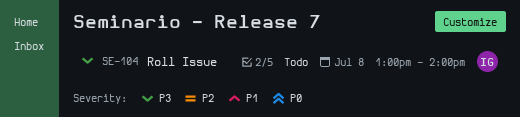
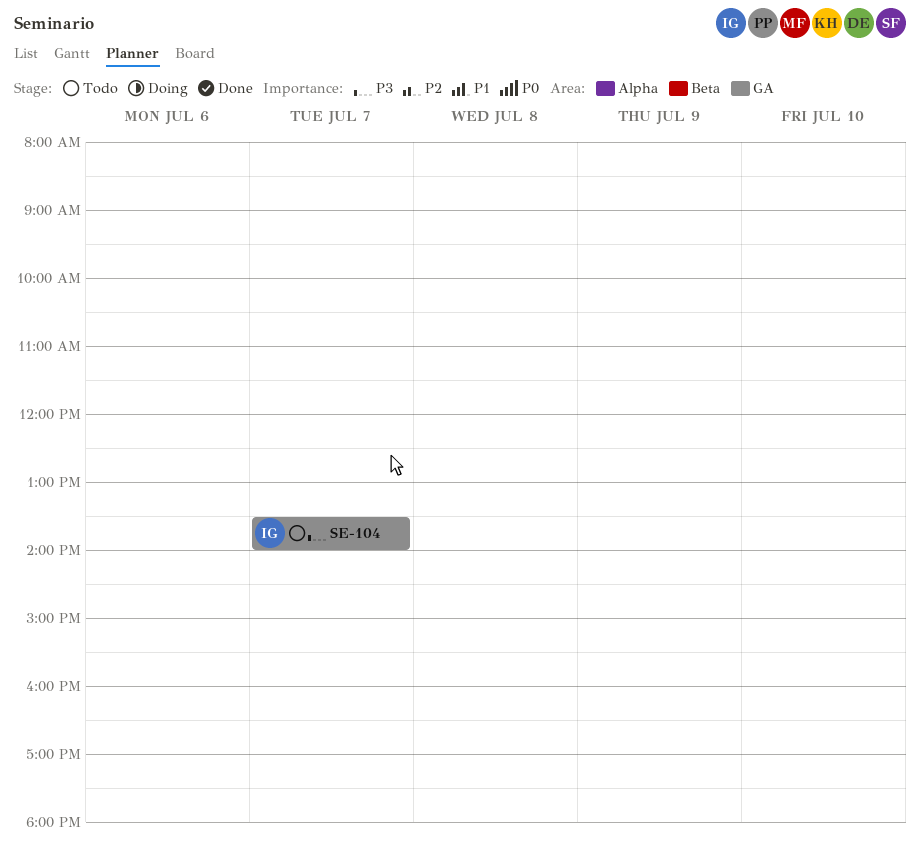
SE-104, day: Jul 8 -> Jul 7
SE-104, begins: 13:00 -> 13:30

